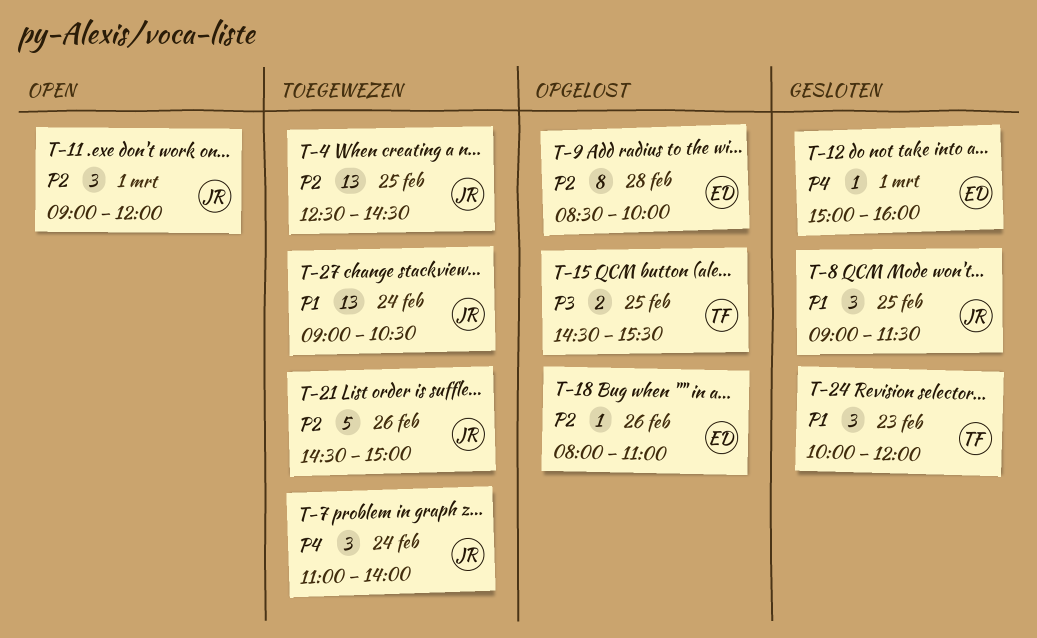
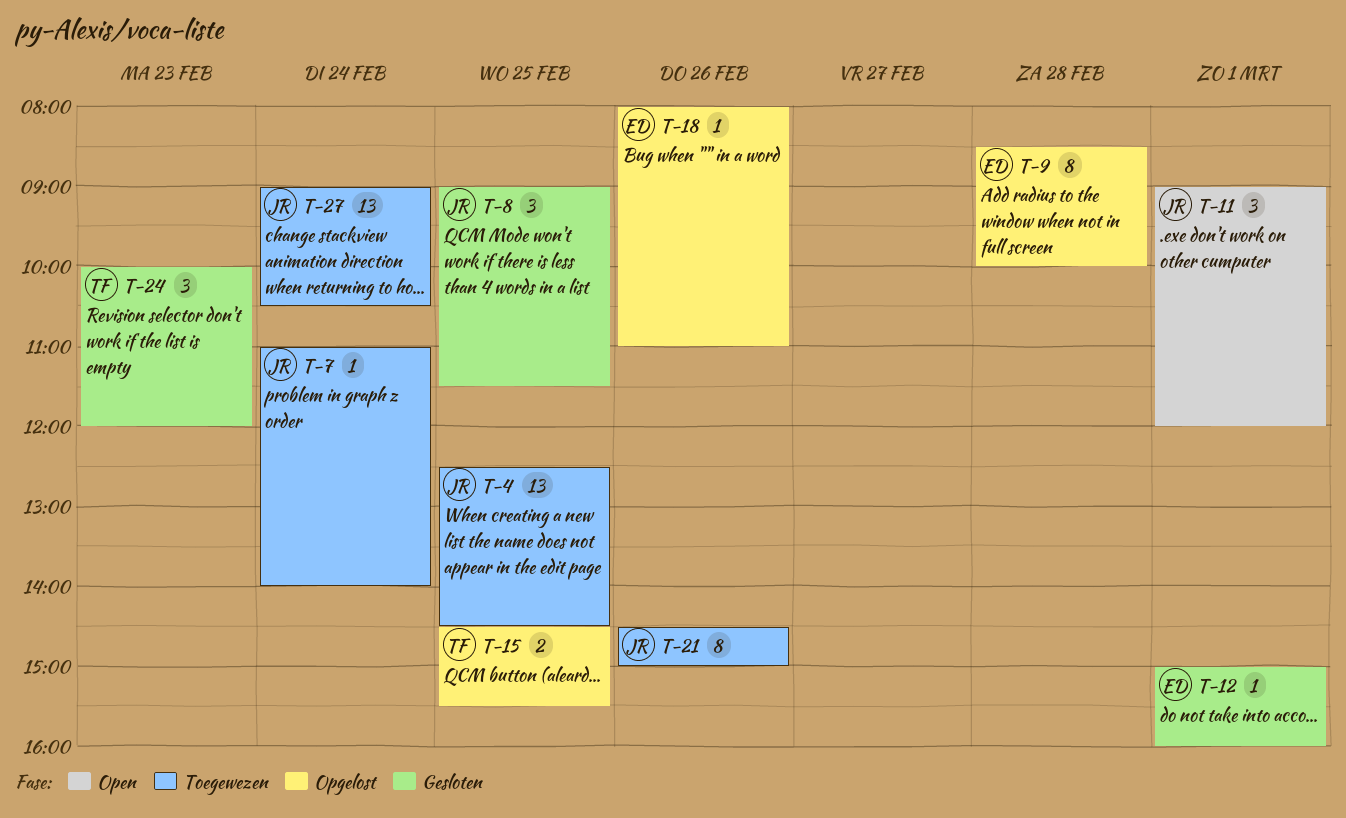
T-7, estimate: 3 -> 1
T-21, estimate: 5 -> 8

